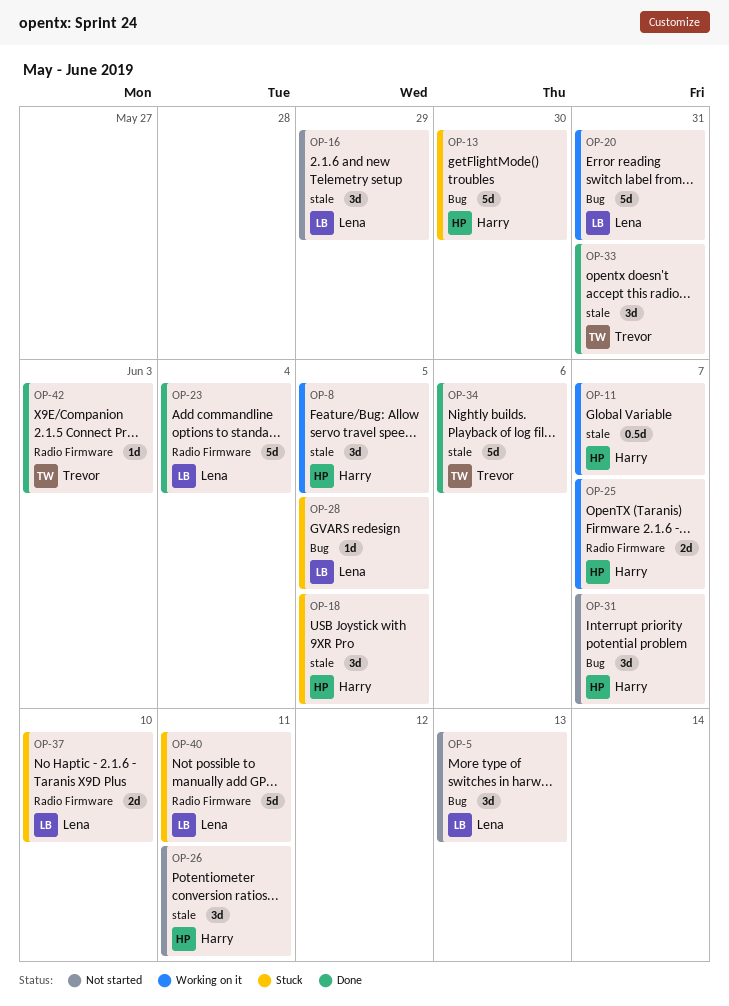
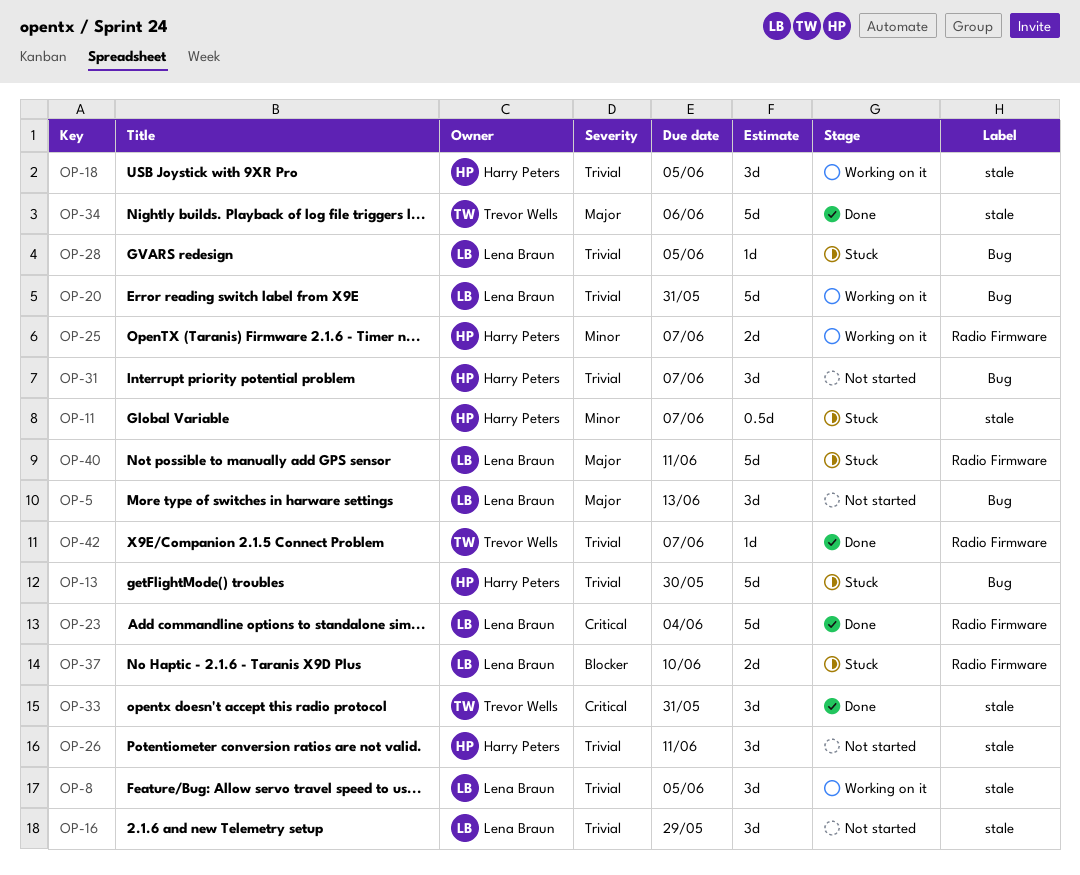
OP-8, owner: Harry Peters -> Lena Braun
OP-11, status: Working on it -> Stuck
OP-18, status: Stuck -> Working on it
OP-42, due: Jun 3 -> Jun 7

